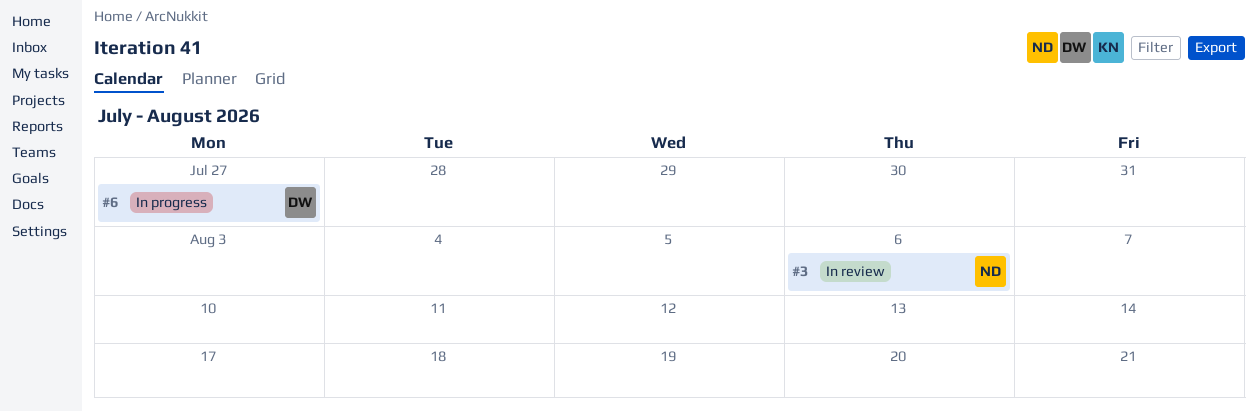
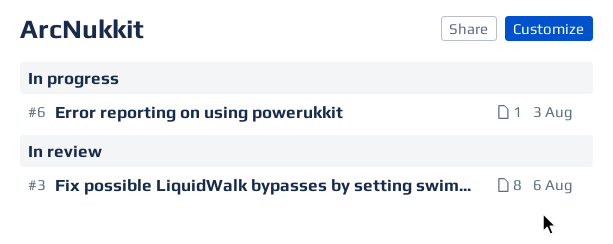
#6, due: Jul 27 -> Aug 3

